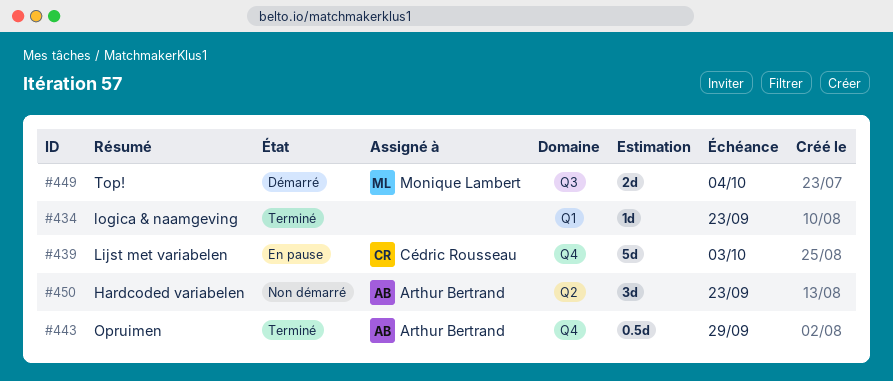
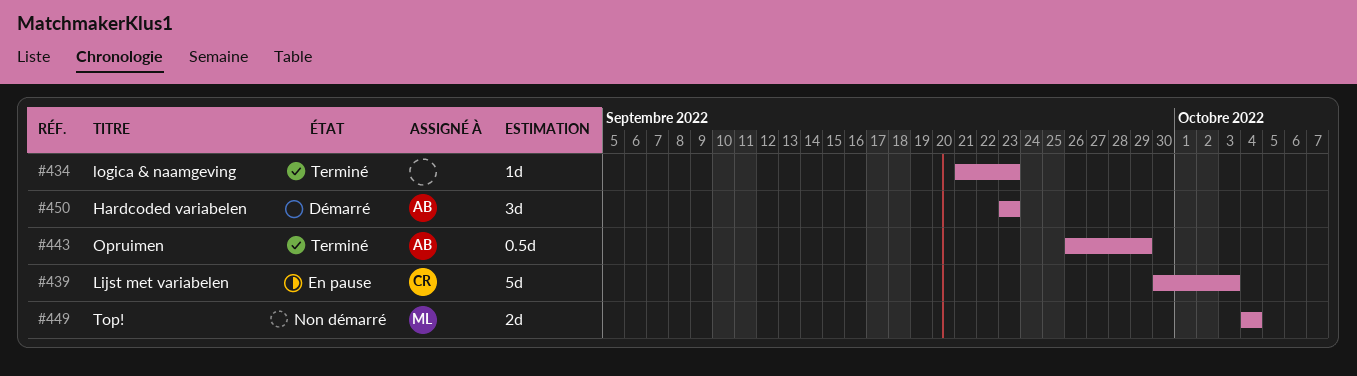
#449, status: Démarré -> Non démarré
#450, status: Non démarré -> Démarré

